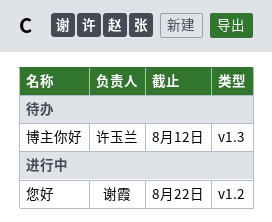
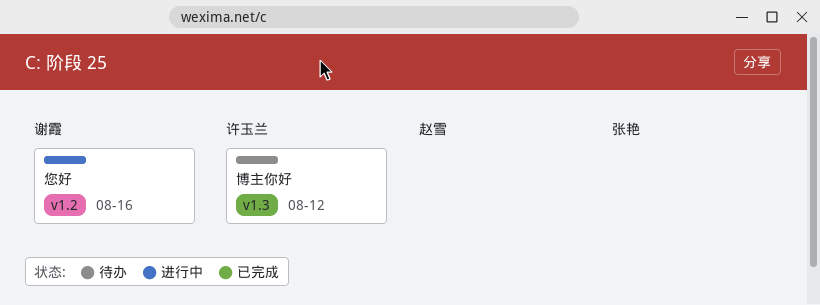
您好, due: Aug 22 -> Aug 16

